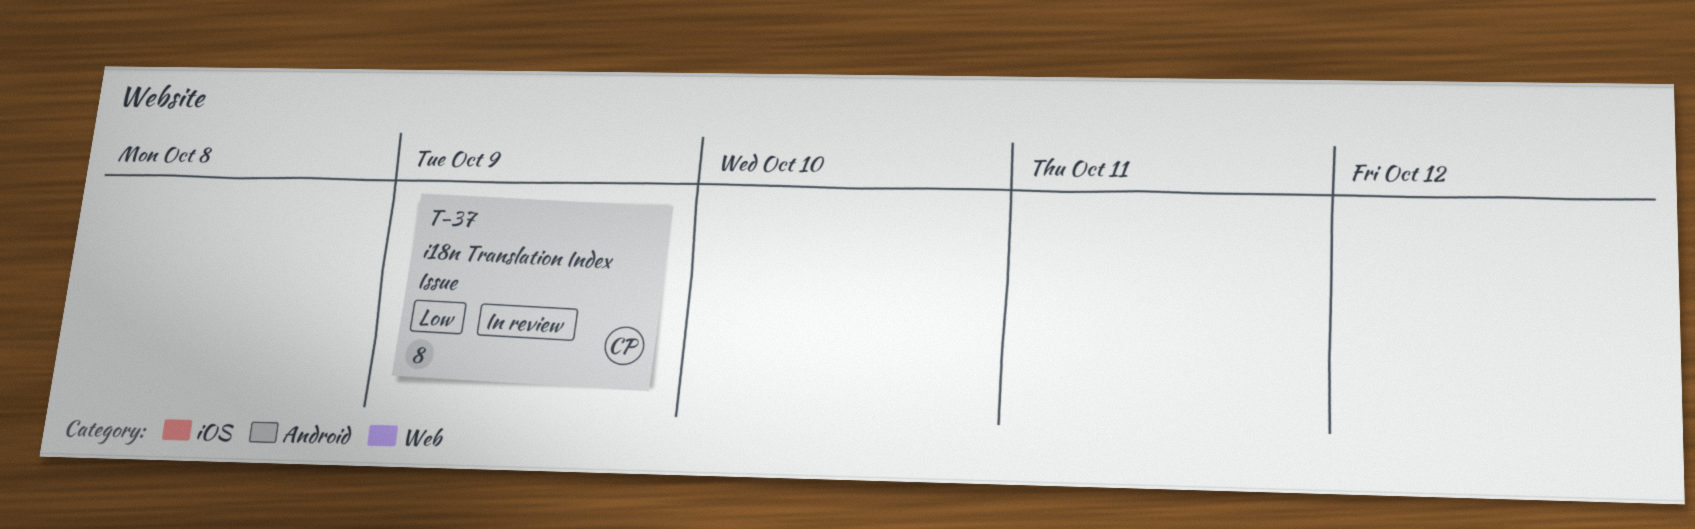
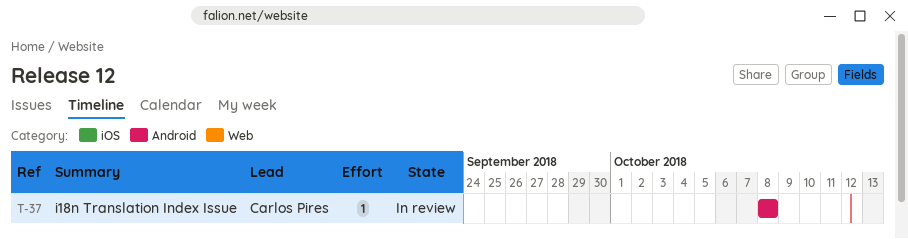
T-37, estimate: 8 -> 1
T-37, due: Oct 9 -> Oct 8

